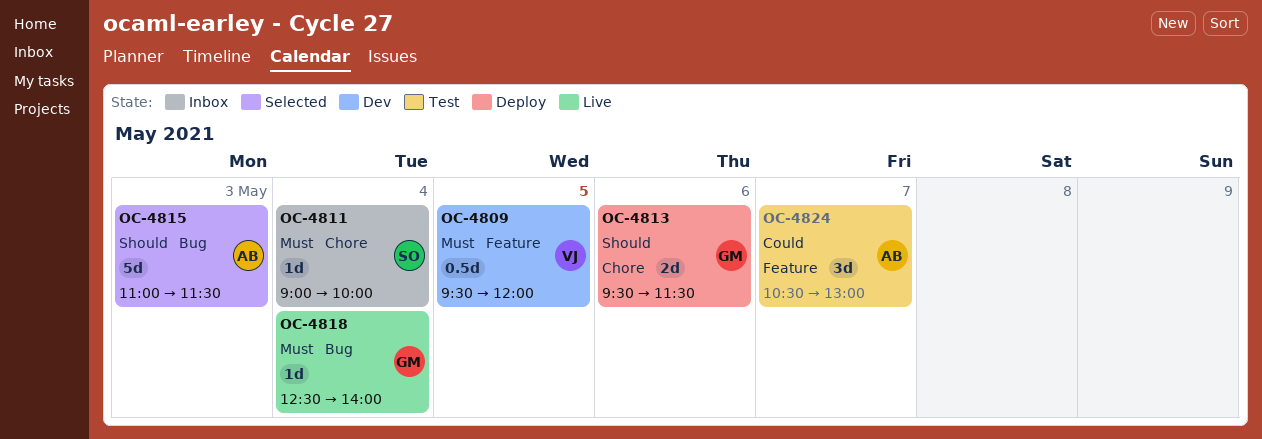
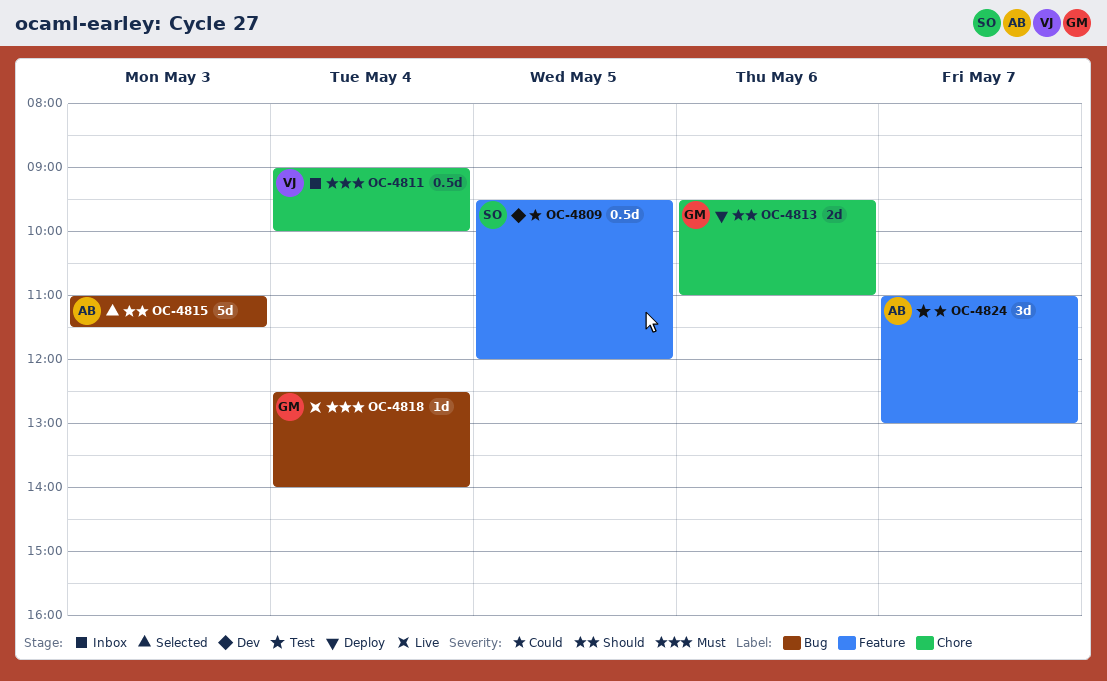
OC-4809, owner: VJ -> SO
OC-4809, priority: Must -> Could
OC-4811, owner: SO -> VJ
OC-4811, estimate: 1d -> 0.5d
OC-4813, ends: 11:30 -> 11:00
OC-4824, begins: 10:30 -> 11:00

